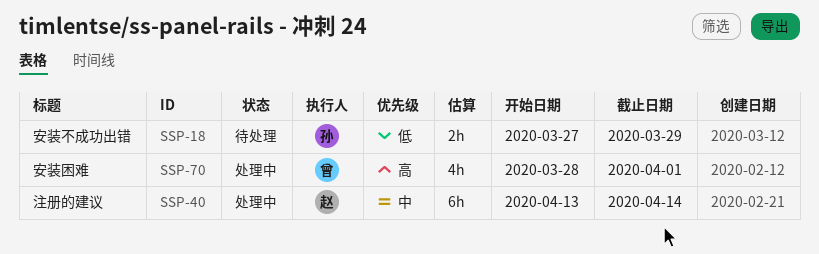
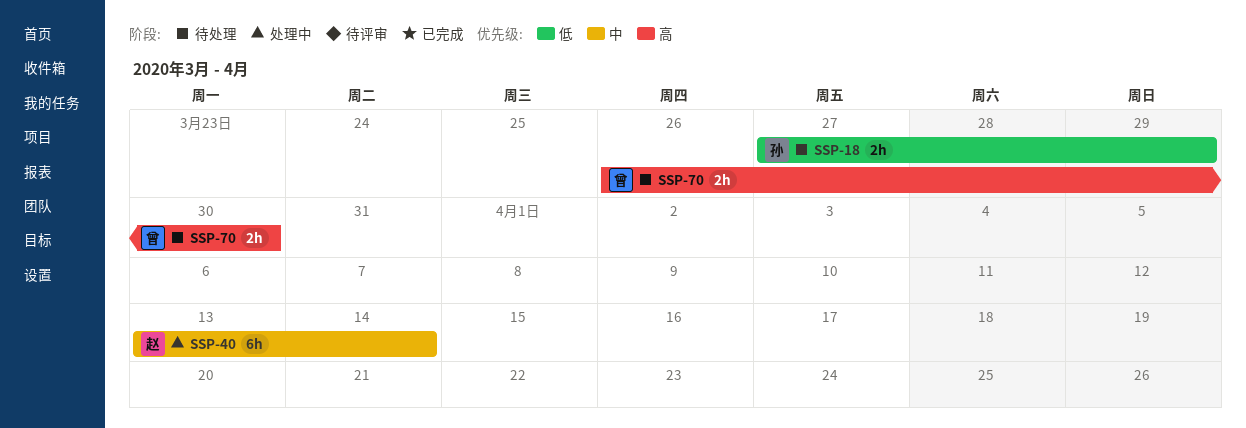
SSP-70, status: 处理中 -> 待处理
SSP-70, estimate: 4h -> 2h
SSP-70, start: Mar 28 -> Mar 26
SSP-70, due: Apr 1 -> Mar 30

